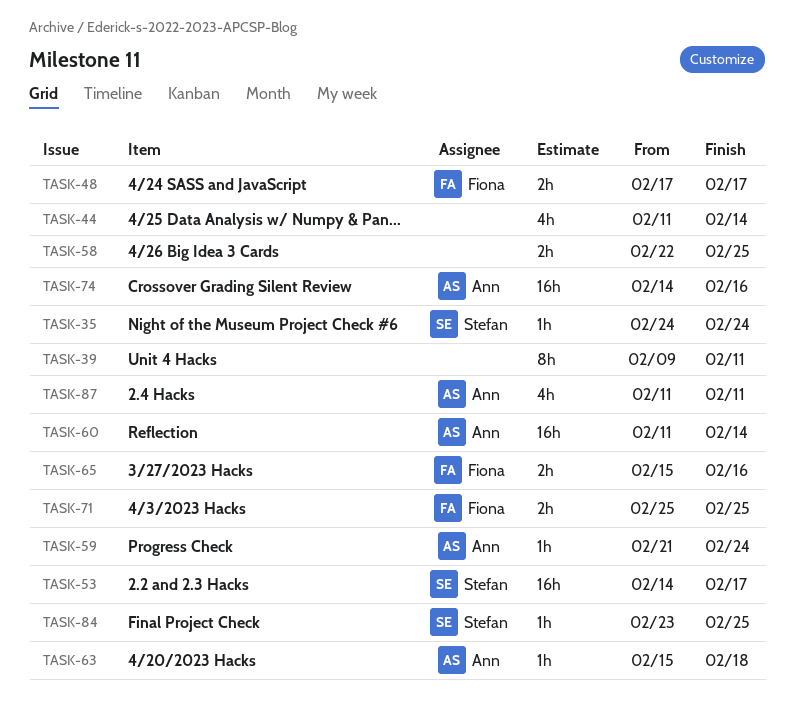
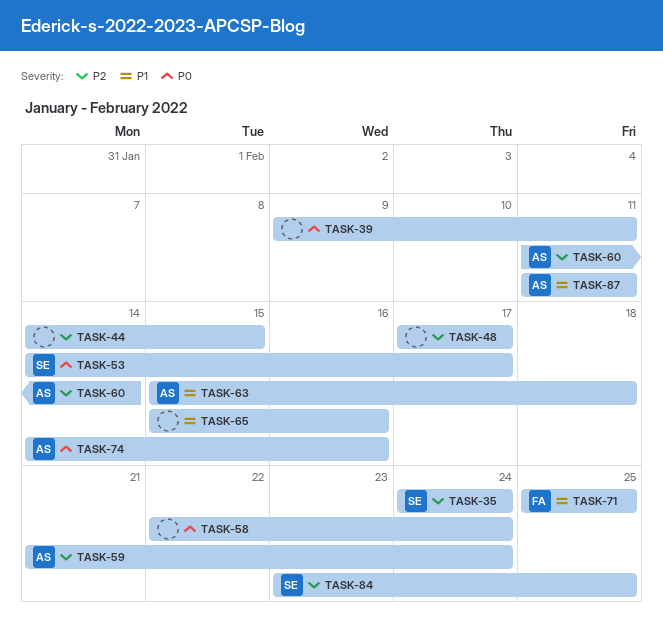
TASK-44, start: Feb 11 -> Feb 14
TASK-44, due: Feb 14 -> Feb 15
TASK-48, owner: Fiona -> none
TASK-58, due: Feb 25 -> Feb 24
TASK-65, owner: Fiona -> none

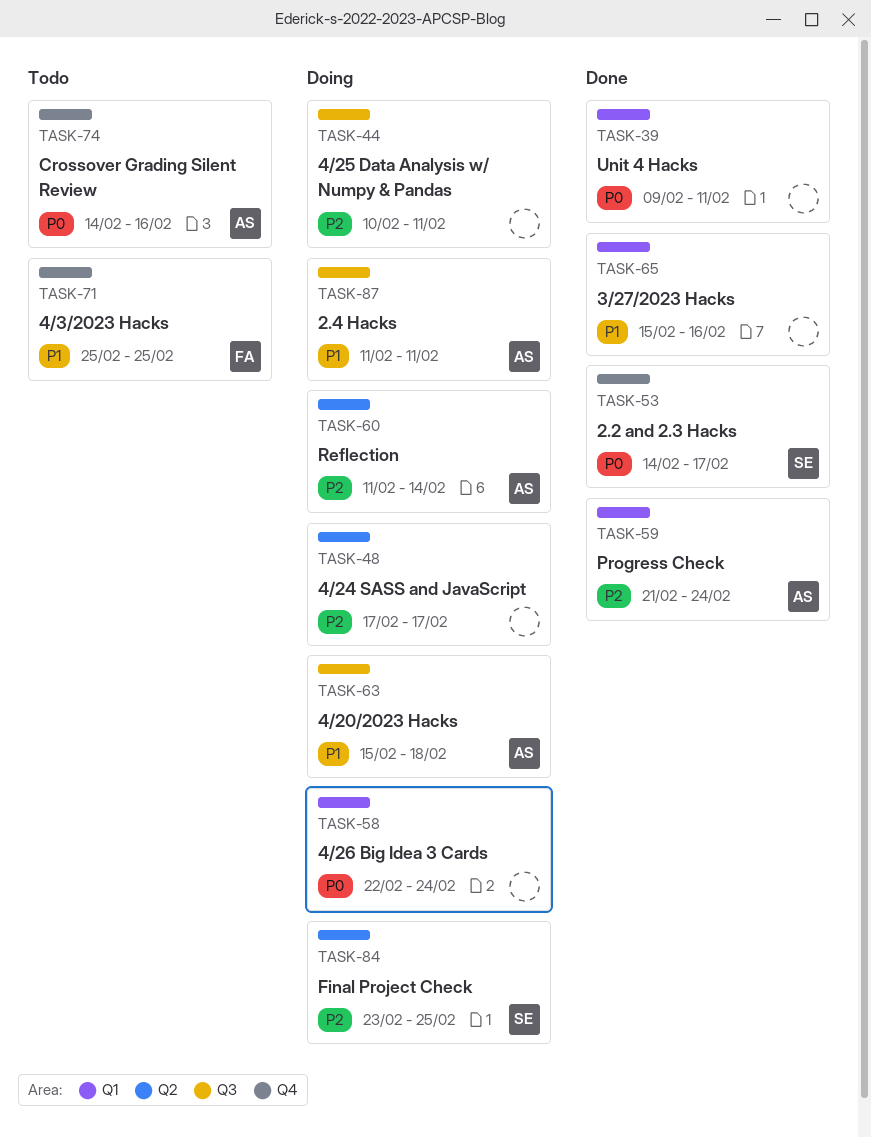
TASK-35: present -> none
TASK-44, start: Feb 14 -> Feb 10
TASK-44, due: Feb 15 -> Feb 11

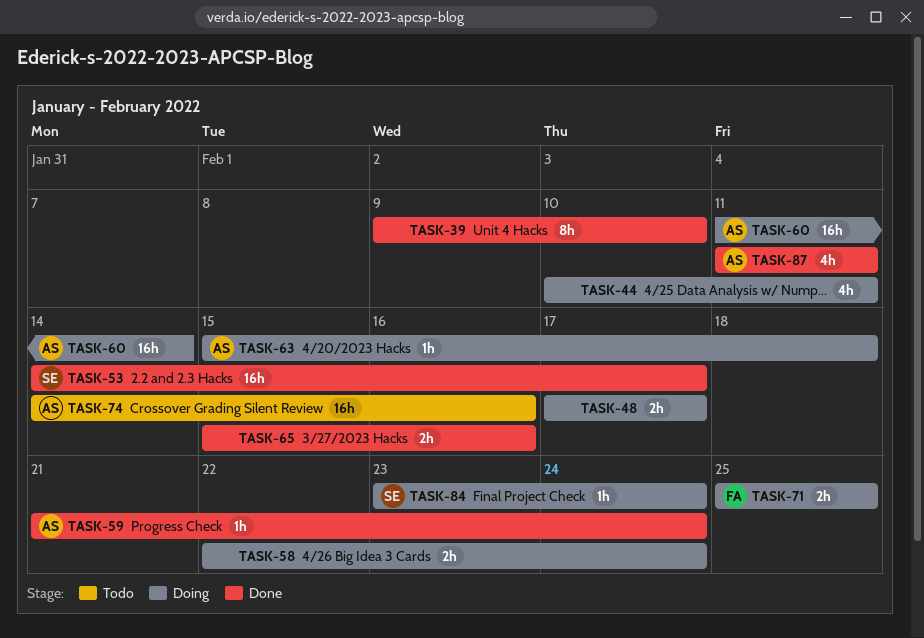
TASK-39, due: Feb 11 -> Feb 10
TASK-71, status: Todo -> Doing
TASK-84, due: Feb 25 -> Feb 24
TASK-87, status: Doing -> Done

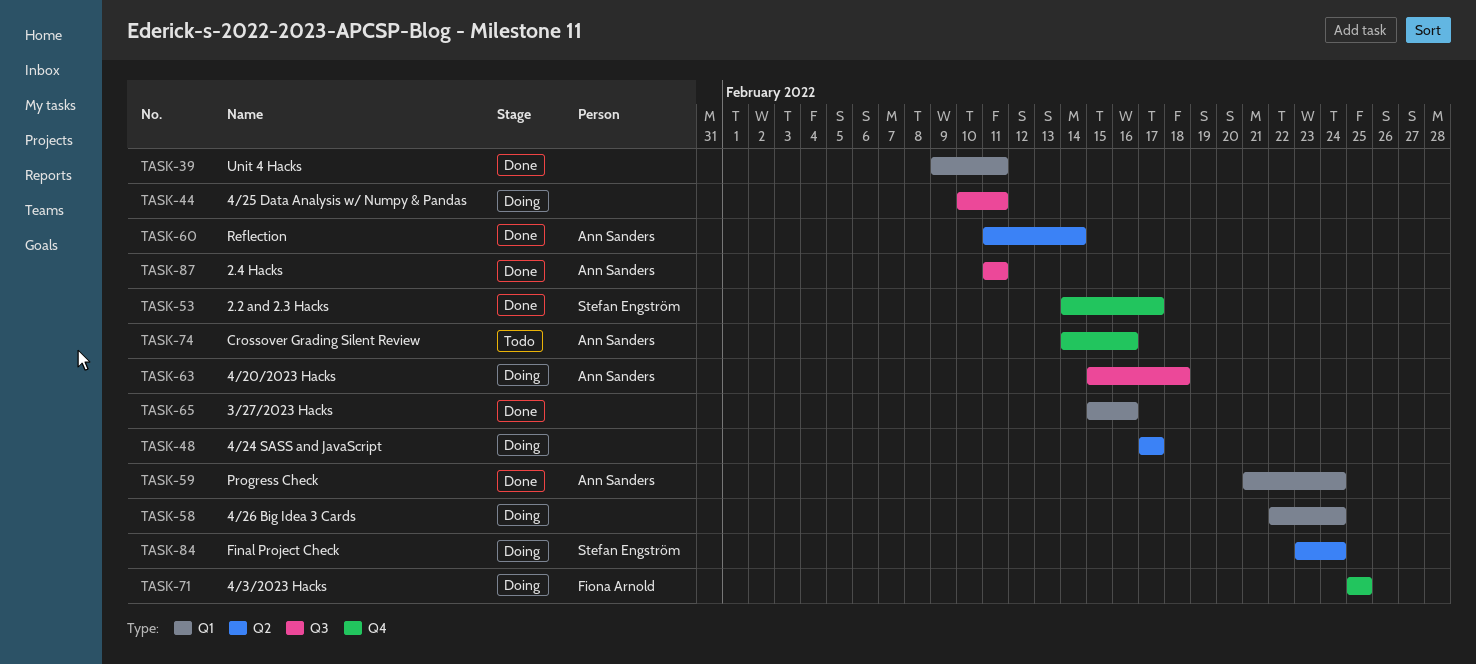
TASK-39, due: Feb 10 -> Feb 11
TASK-60, status: Doing -> Done

